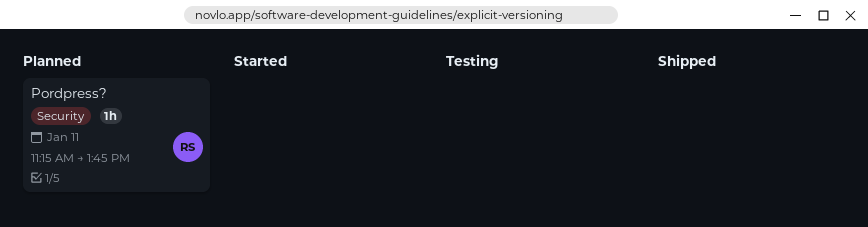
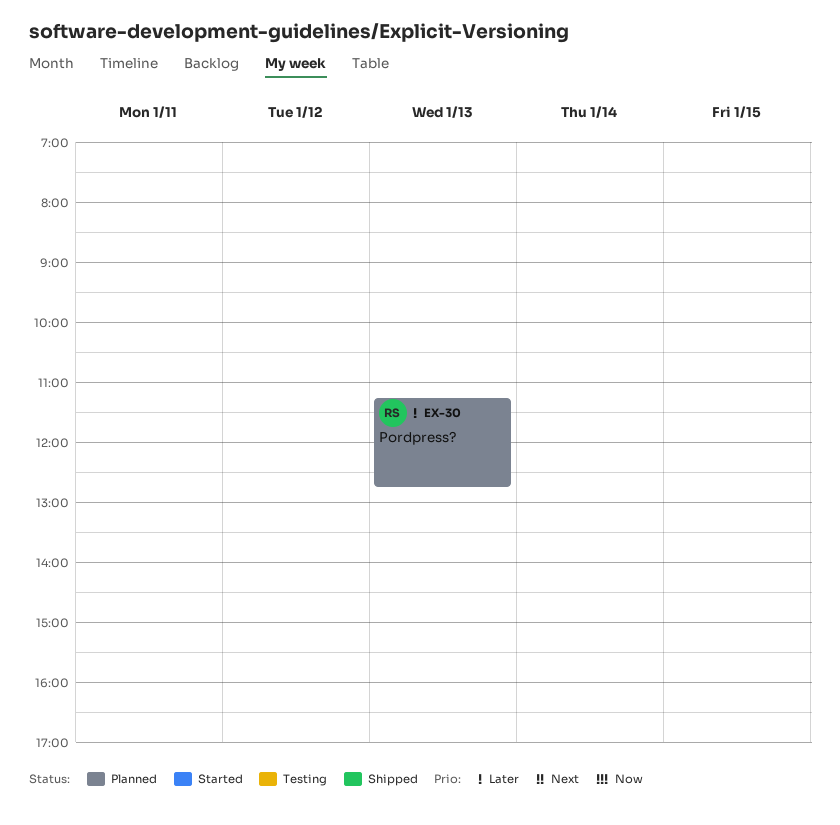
Pordpress?, day: Jan 11 -> Jan 13
Pordpress?, ends: 13:45 -> 12:45

